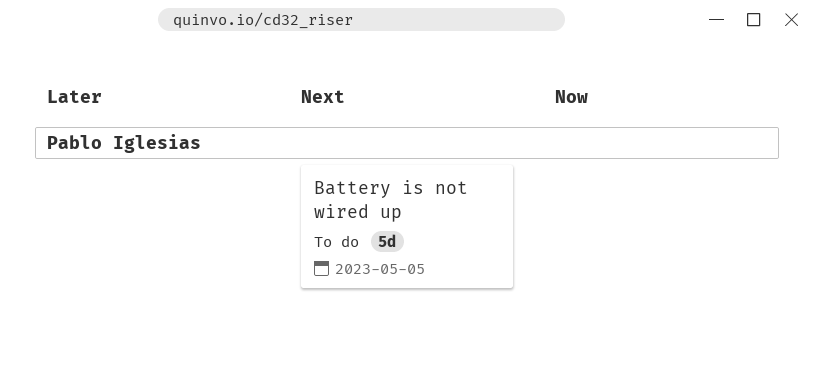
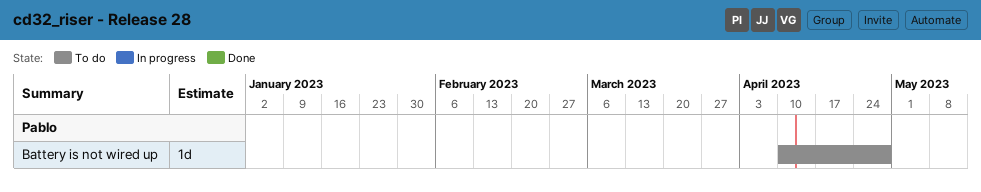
Battery is not wired up, estimate: 5d -> 1d
Battery is not wired up, due: May 5 -> Apr 28

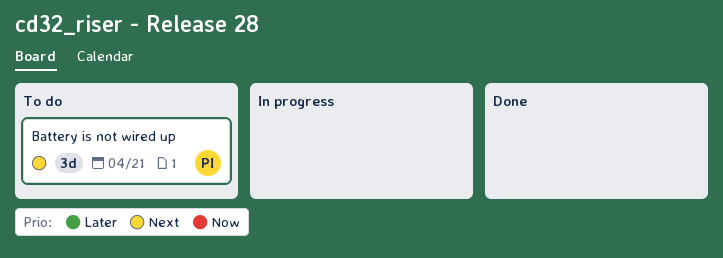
Battery is not wired up, estimate: 1d -> 3d
Battery is not wired up, due: Apr 28 -> Apr 21

